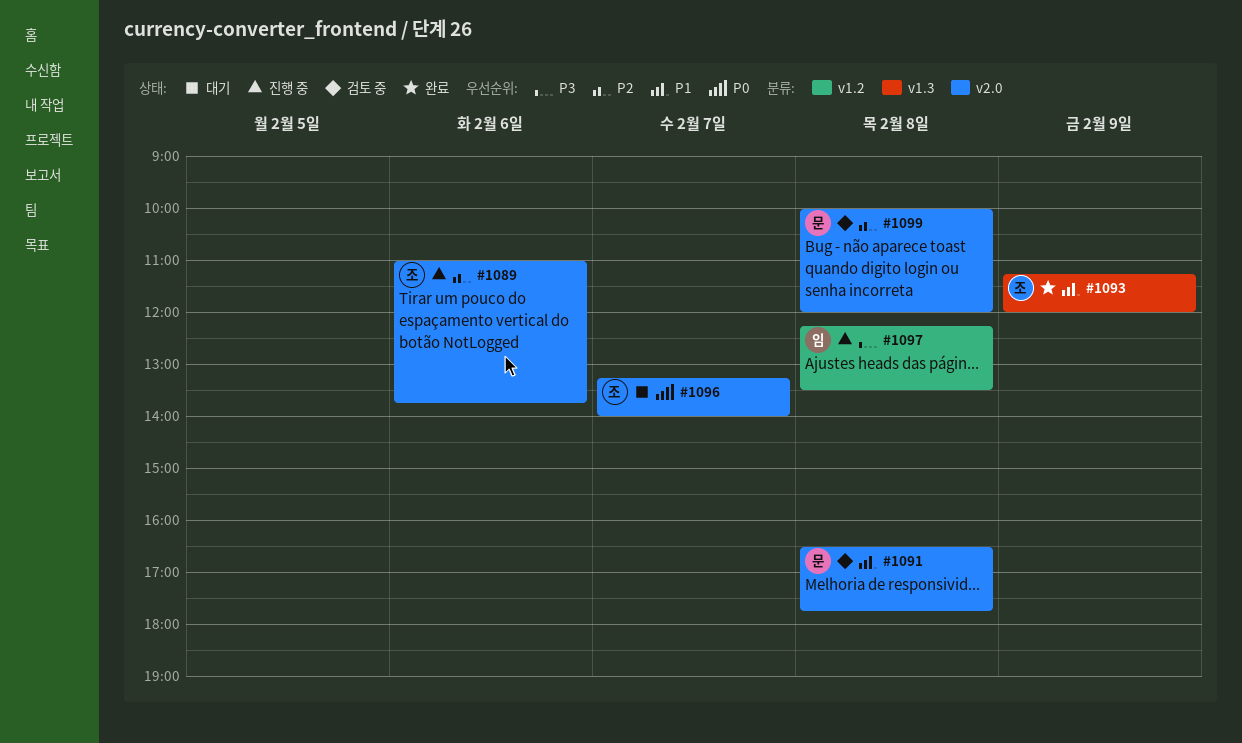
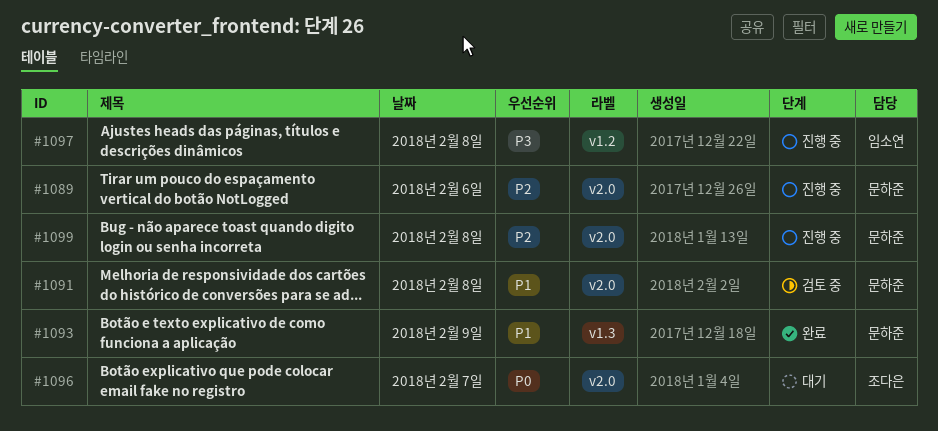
#1089, owner: 조다은 -> 문하준
#1093, owner: 조다은 -> 문하준
#1099, status: 검토 중 -> 진행 중

